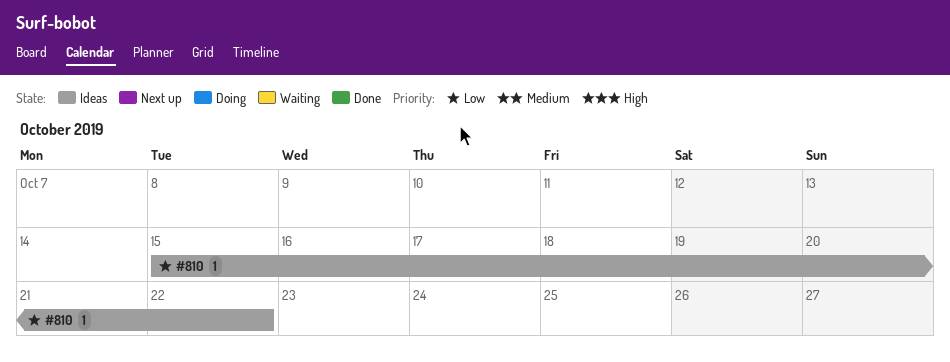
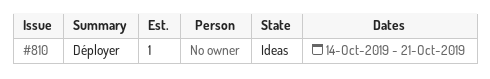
#810, start: Oct 15 -> Oct 14
#810, due: Oct 22 -> Oct 21

